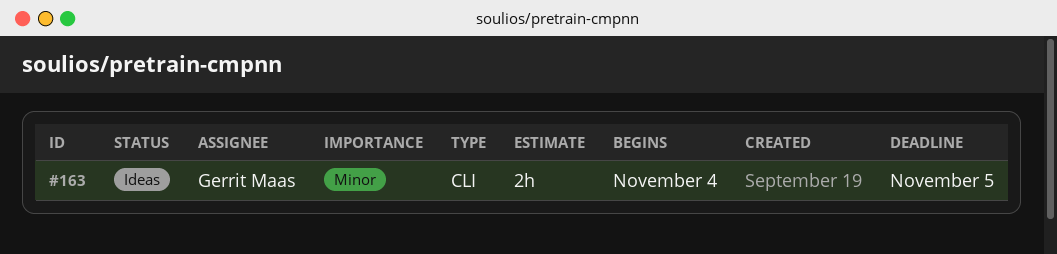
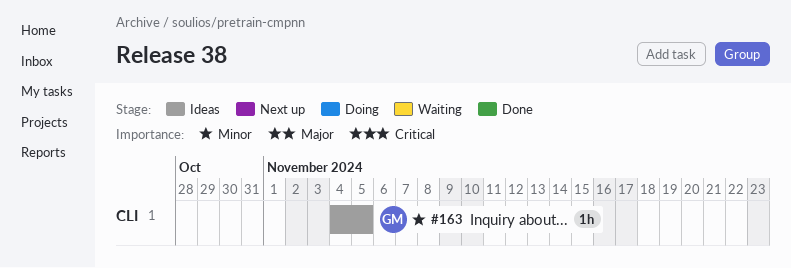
#163, estimate: 2h -> 1h

